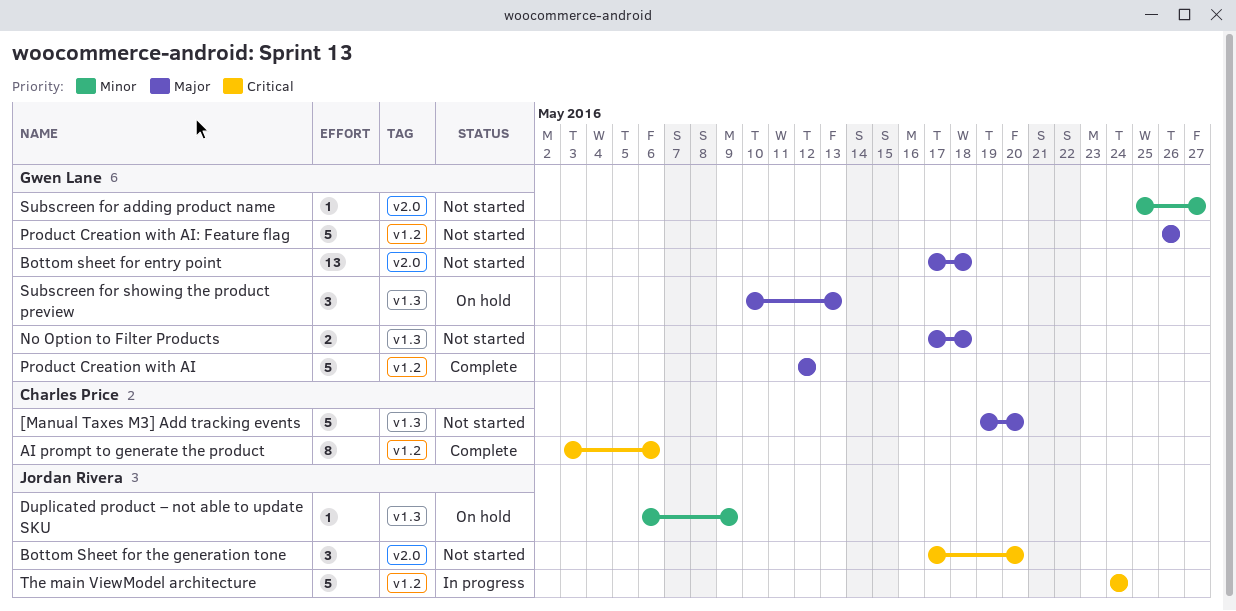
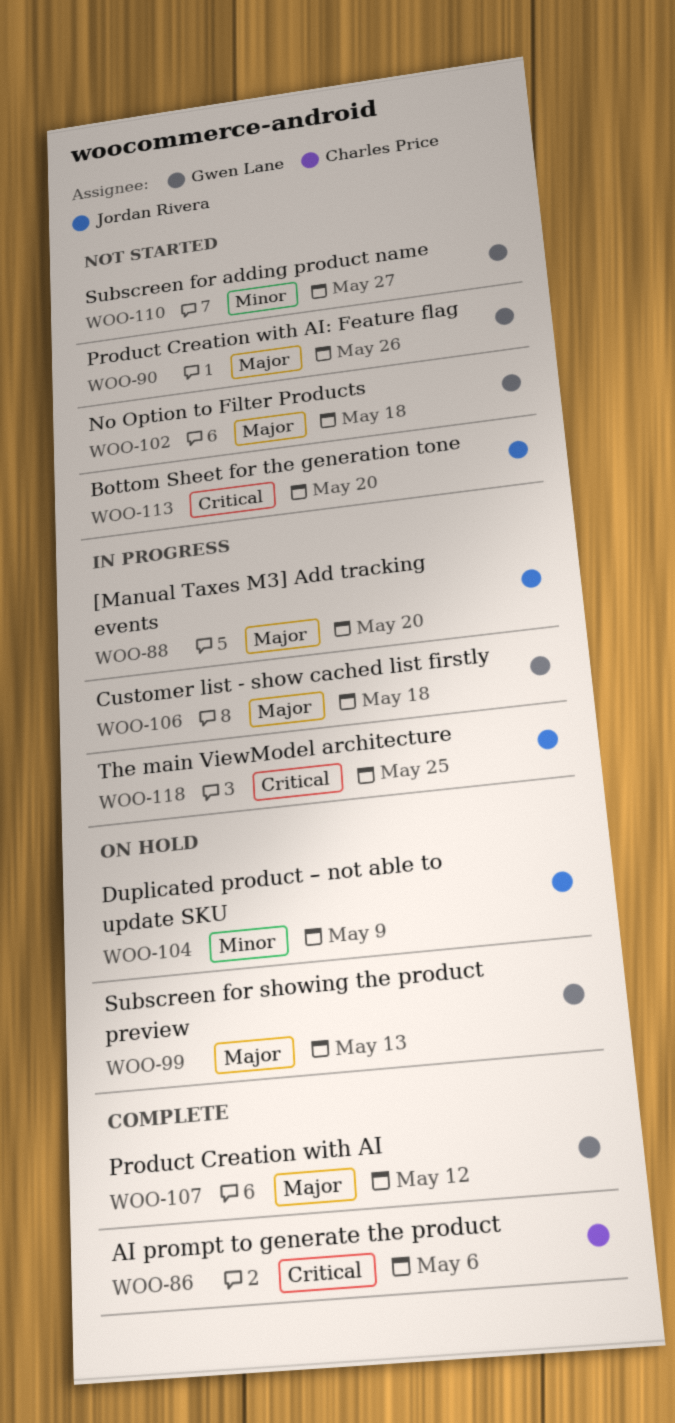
[Manual Taxes M3] Add tracking events, status: Not started -> In progress
[Manual Taxes M3] Add tracking events, owner: Charles Price -> Jordan Rivera
Bottom sheet for entry point: present -> none
Customer list - show cached list firstly: none -> present
The main ViewModel architecture, due: May 24 -> May 25

